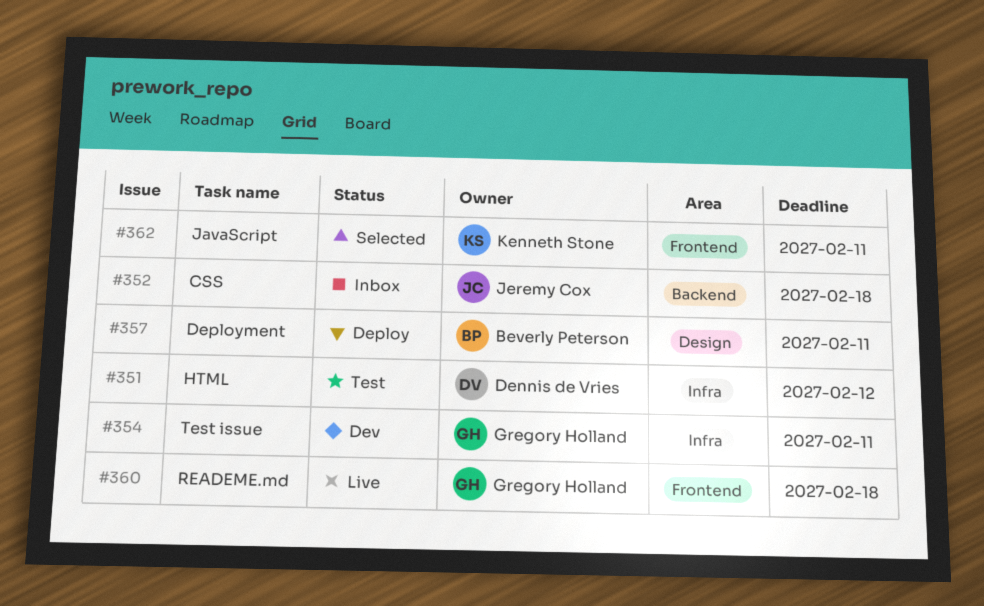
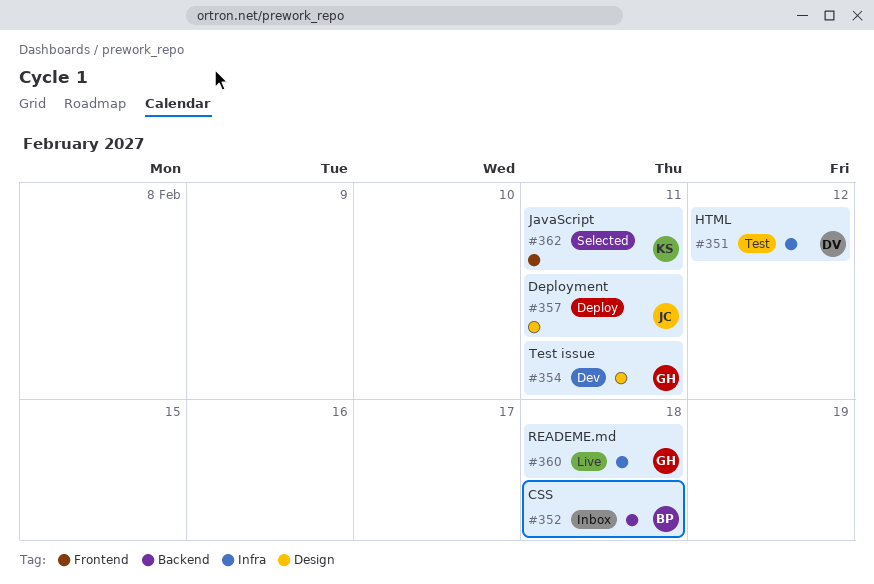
#352, owner: Jeremy Cox -> Beverly Peterson
#354, label: Infra -> Design
#357, owner: Beverly Peterson -> Jeremy Cox
#360, label: Frontend -> Infra

